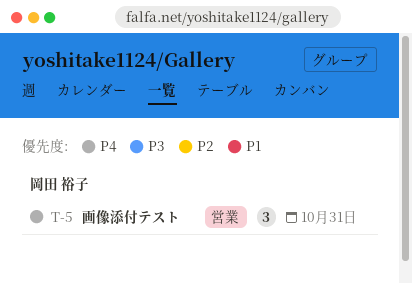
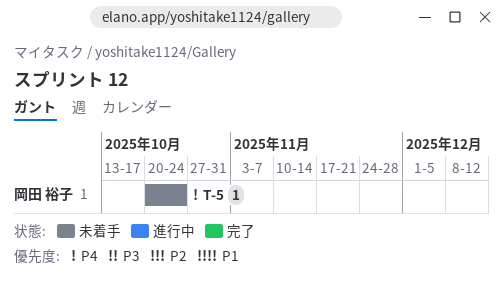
T-5, estimate: 3 -> 1
T-5, due: Oct 31 -> Oct 24

